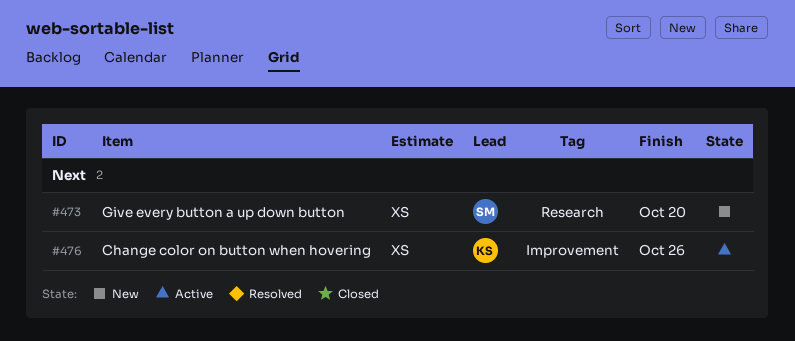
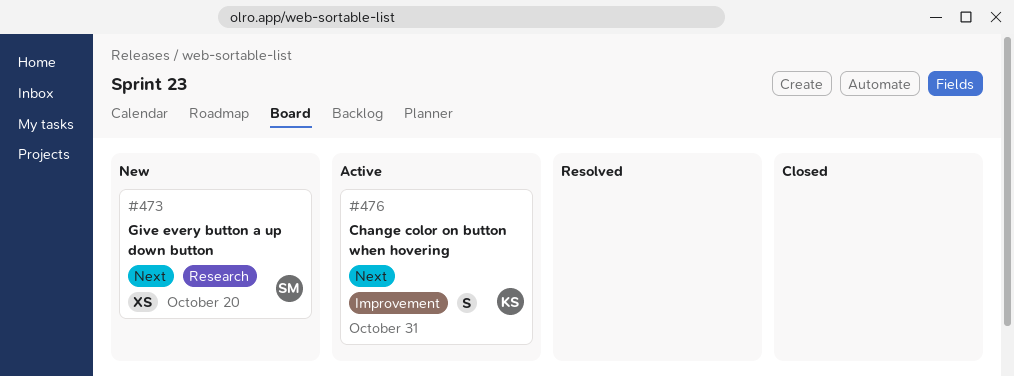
#476, estimate: XS -> S
#476, due: Oct 26 -> Oct 31

